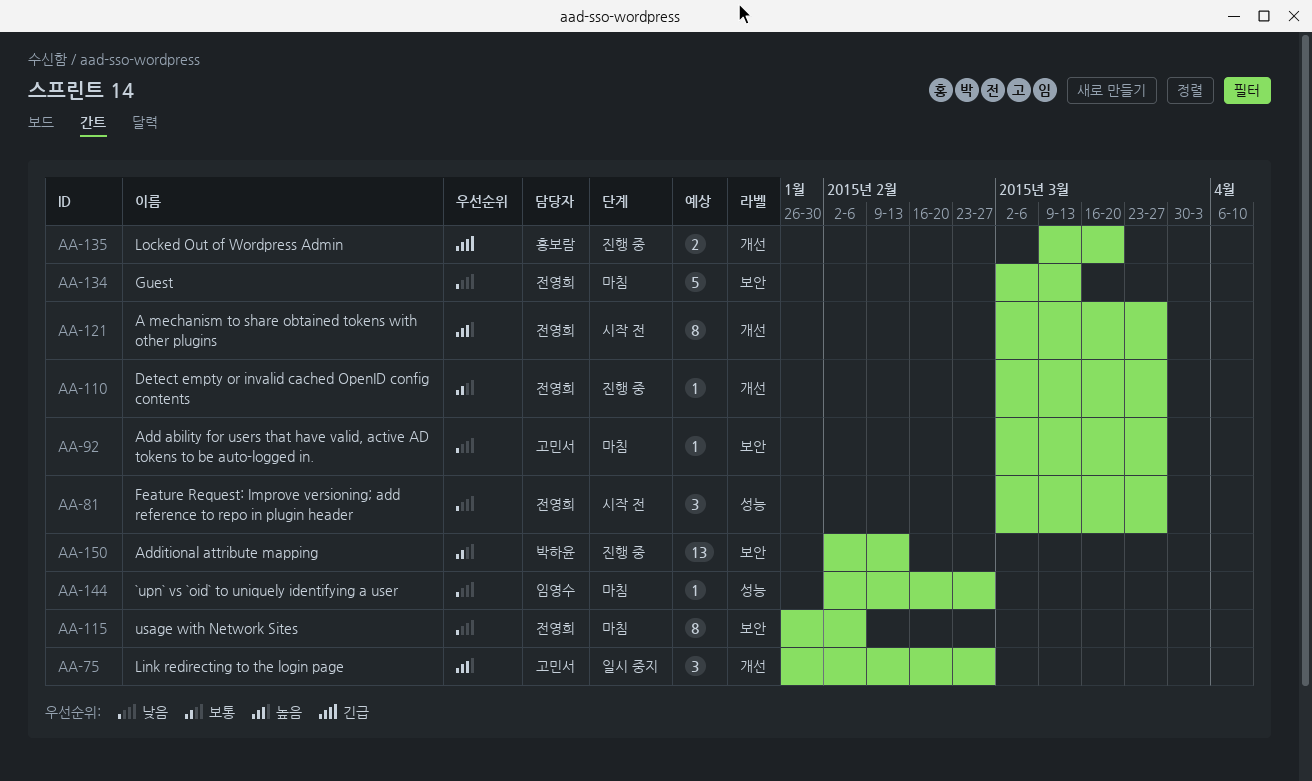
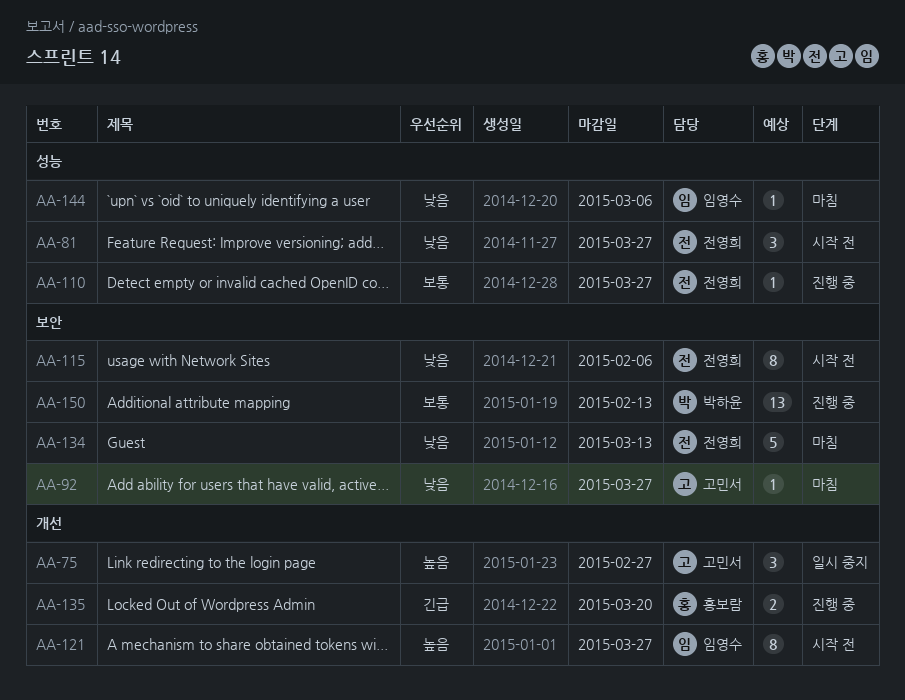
AA-110, label: 개선 -> 성능
AA-115, status: 마침 -> 시작 전
AA-121, owner: 전영희 -> 임영수
AA-144, due: Feb 27 -> Mar 6

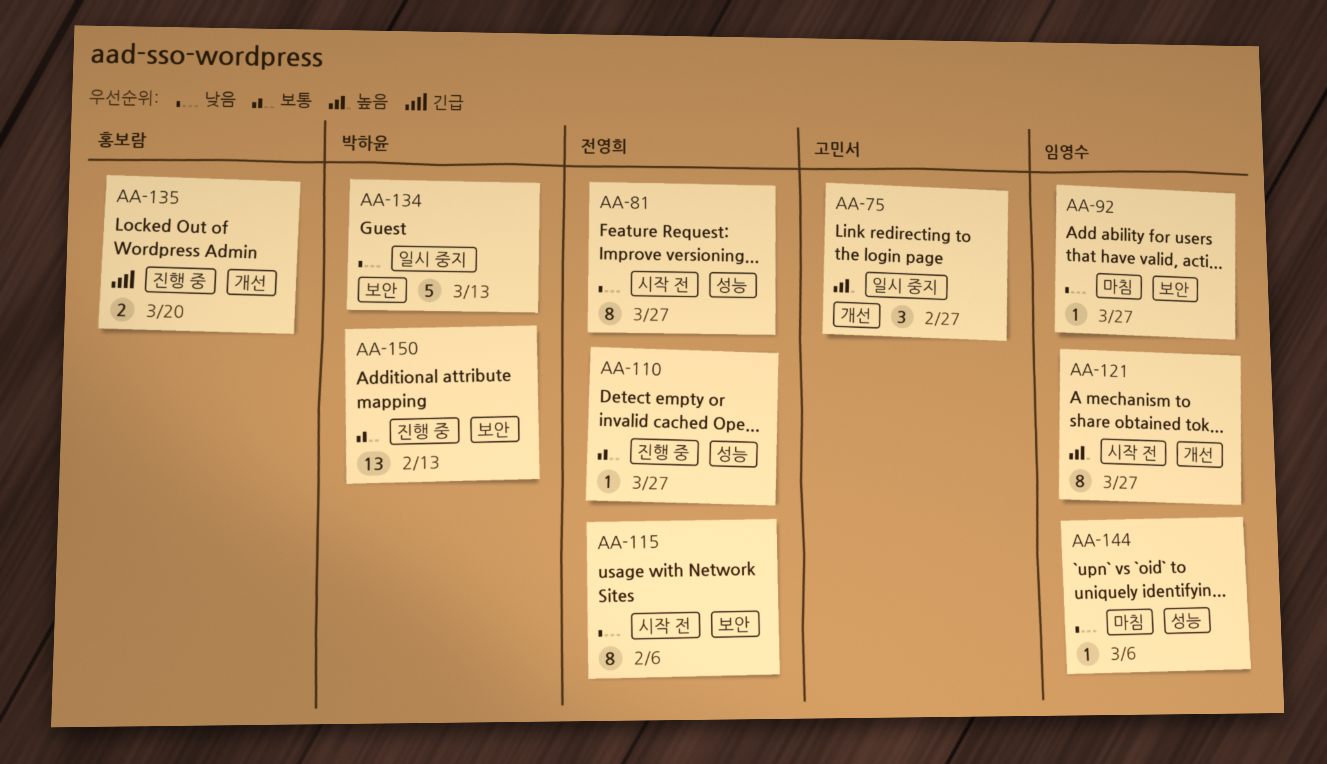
AA-81, estimate: 3 -> 8
AA-92, owner: 고민서 -> 임영수
AA-134, status: 마침 -> 일시 중지
AA-134, owner: 전영희 -> 박하윤

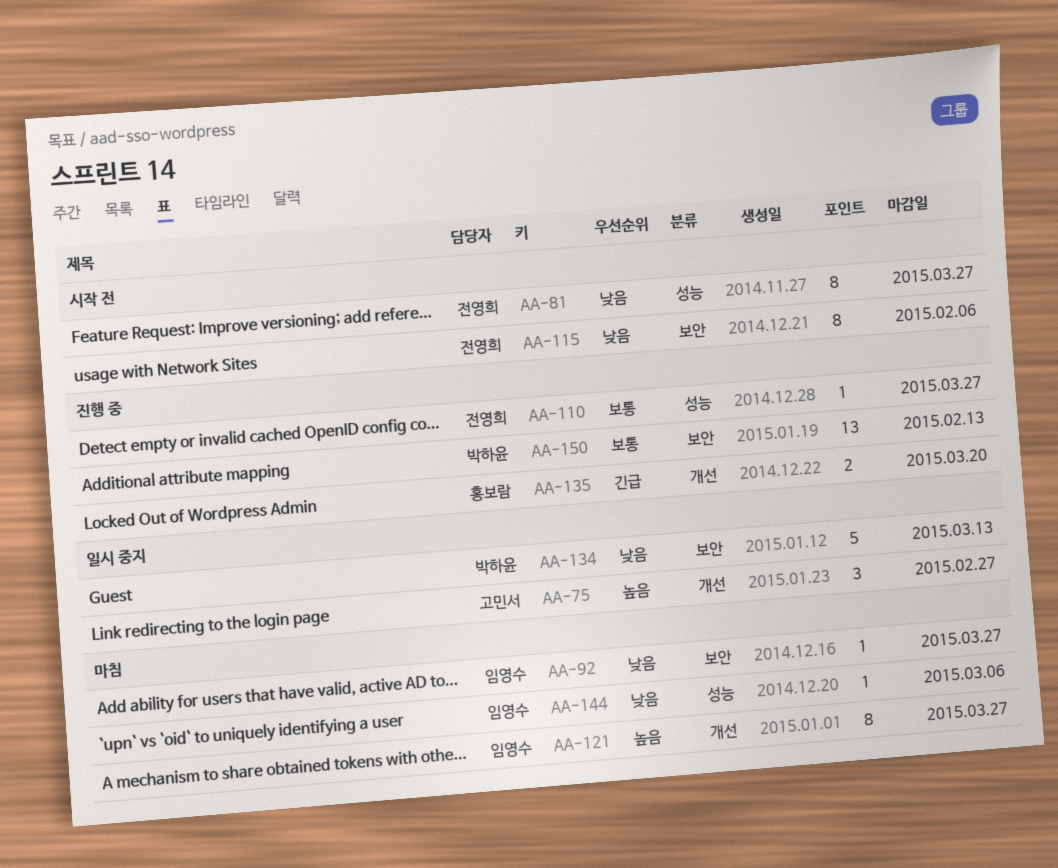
AA-121, status: 시작 전 -> 마침

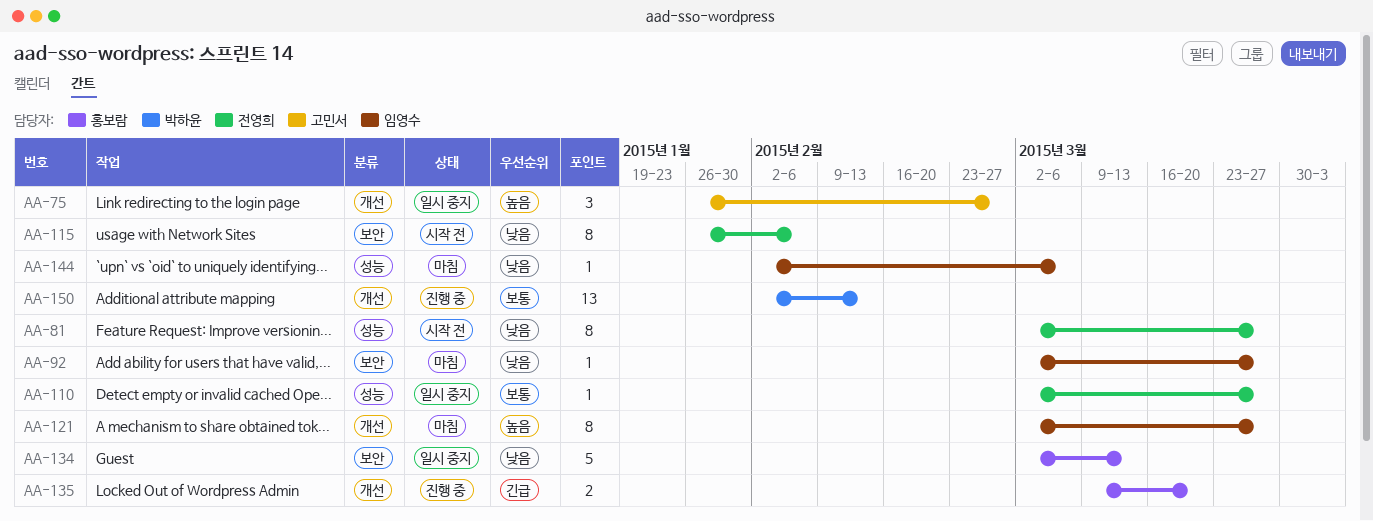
AA-110, status: 진행 중 -> 일시 중지
AA-134, owner: 박하윤 -> 홍보람
AA-150, label: 보안 -> 개선

